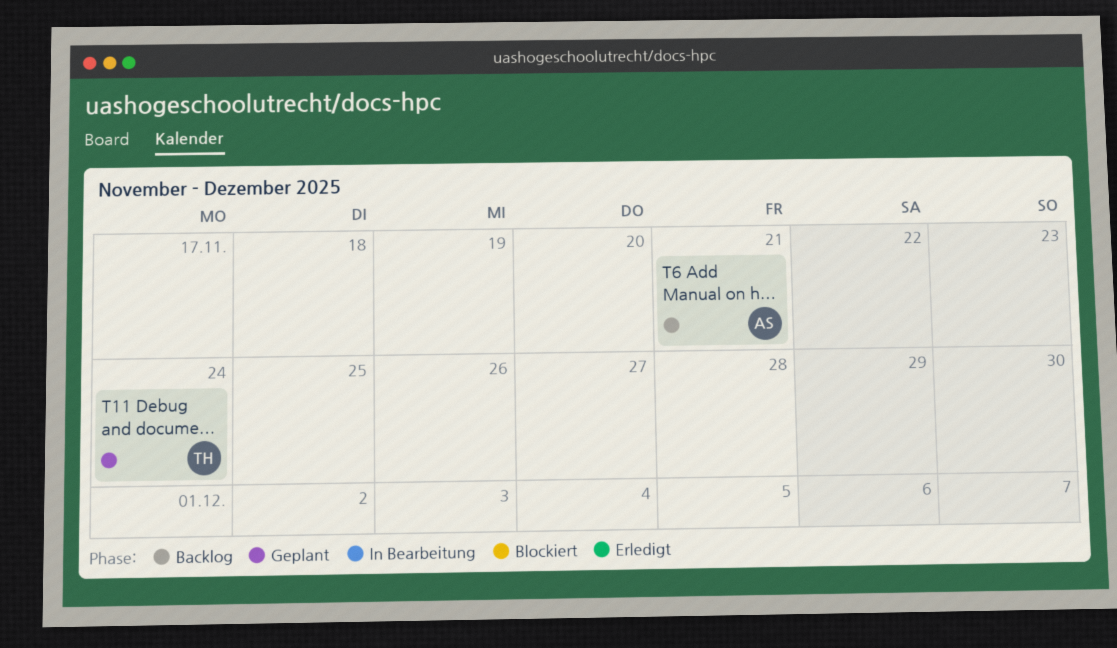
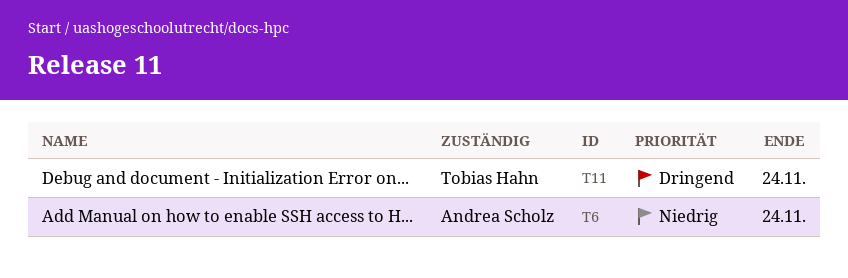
T6, due: Nov 21 -> Nov 24

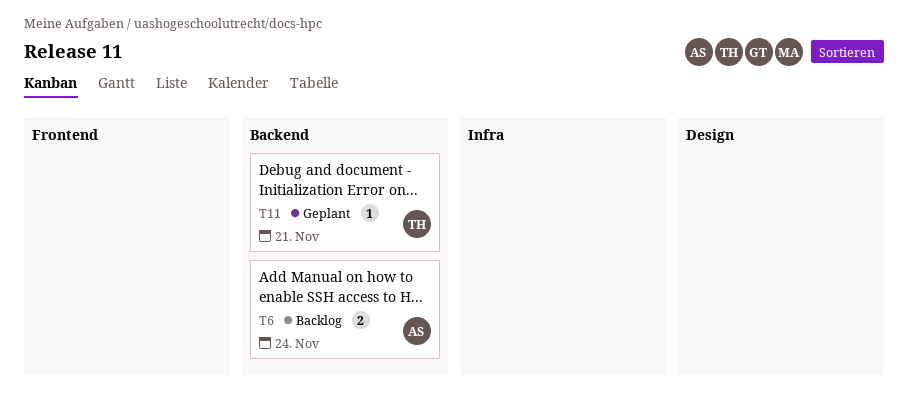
T11, due: Nov 24 -> Nov 21

